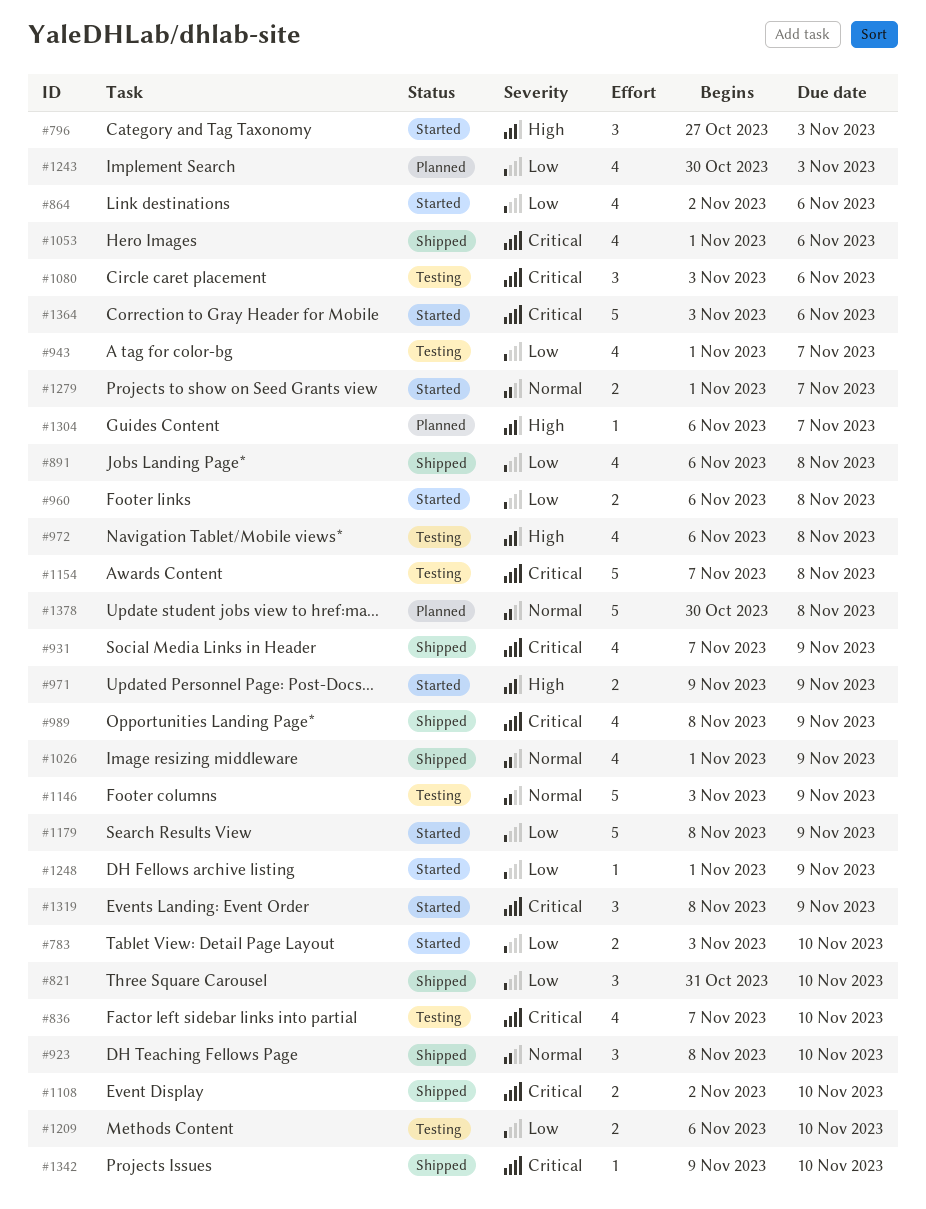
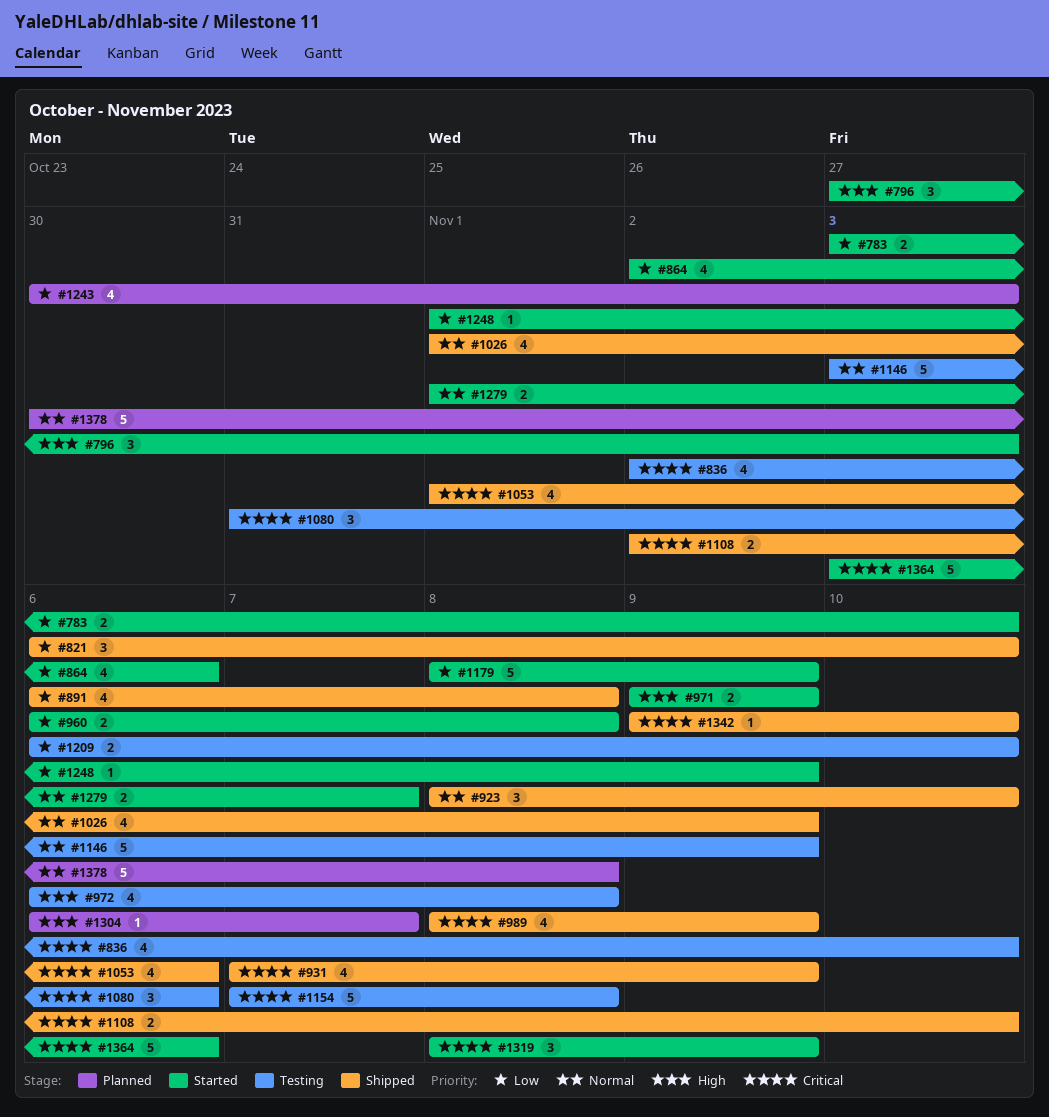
#821, start: Oct 31 -> Nov 6
#836, start: Nov 7 -> Nov 2
#943: present -> none
#1080, start: Nov 3 -> Oct 31

